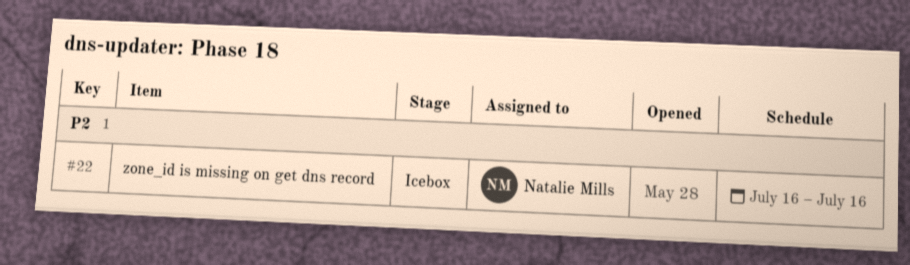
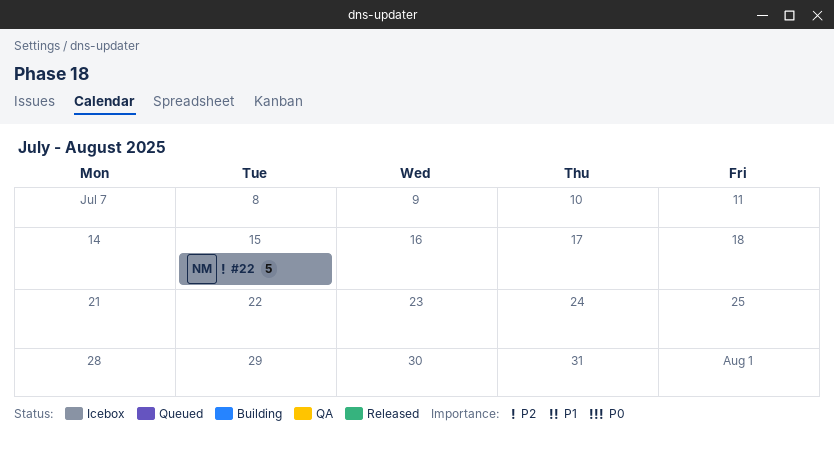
#22, start: Jul 16 -> Jul 15
#22, due: Jul 16 -> Jul 15

